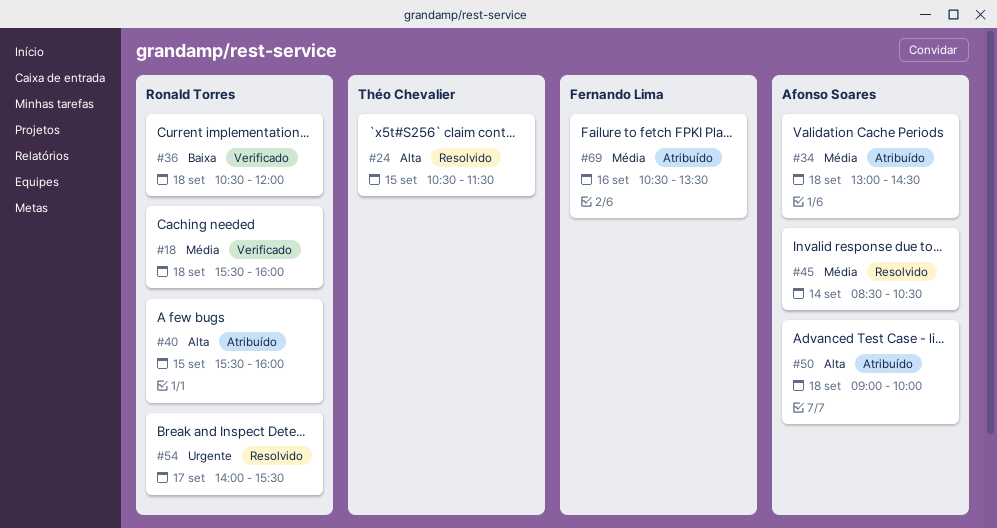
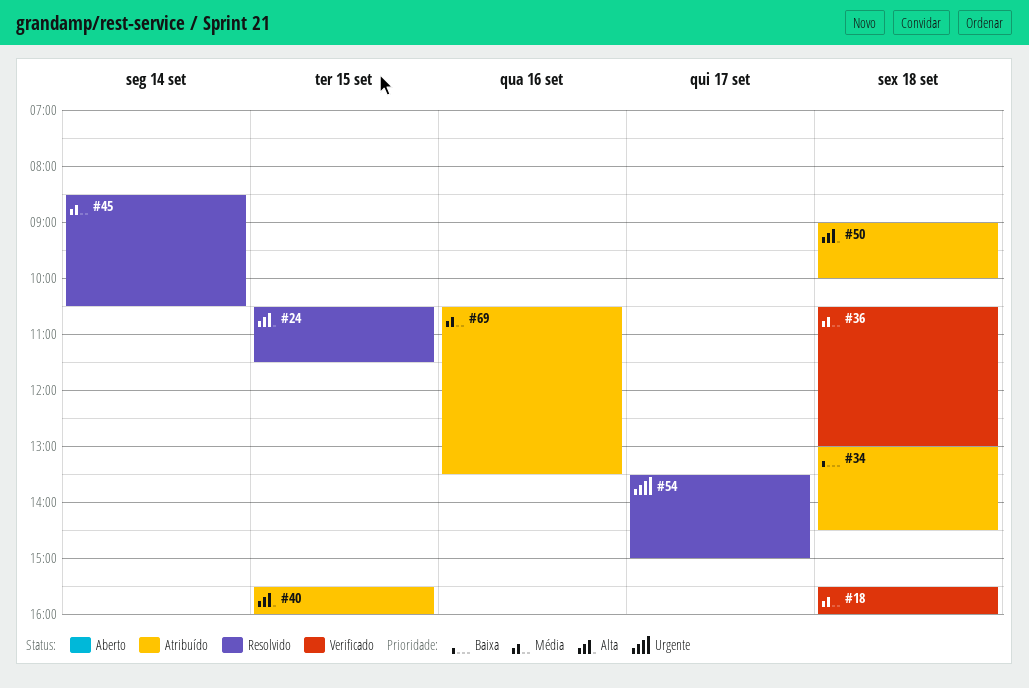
#34, priority: Média -> Baixa
#36, priority: Baixa -> Média
#36, ends: 12:00 -> 13:00
#54, begins: 14:00 -> 13:30
#54, ends: 15:30 -> 15:00

